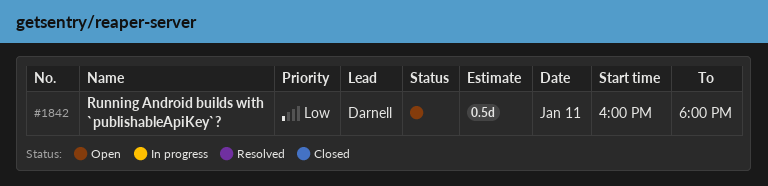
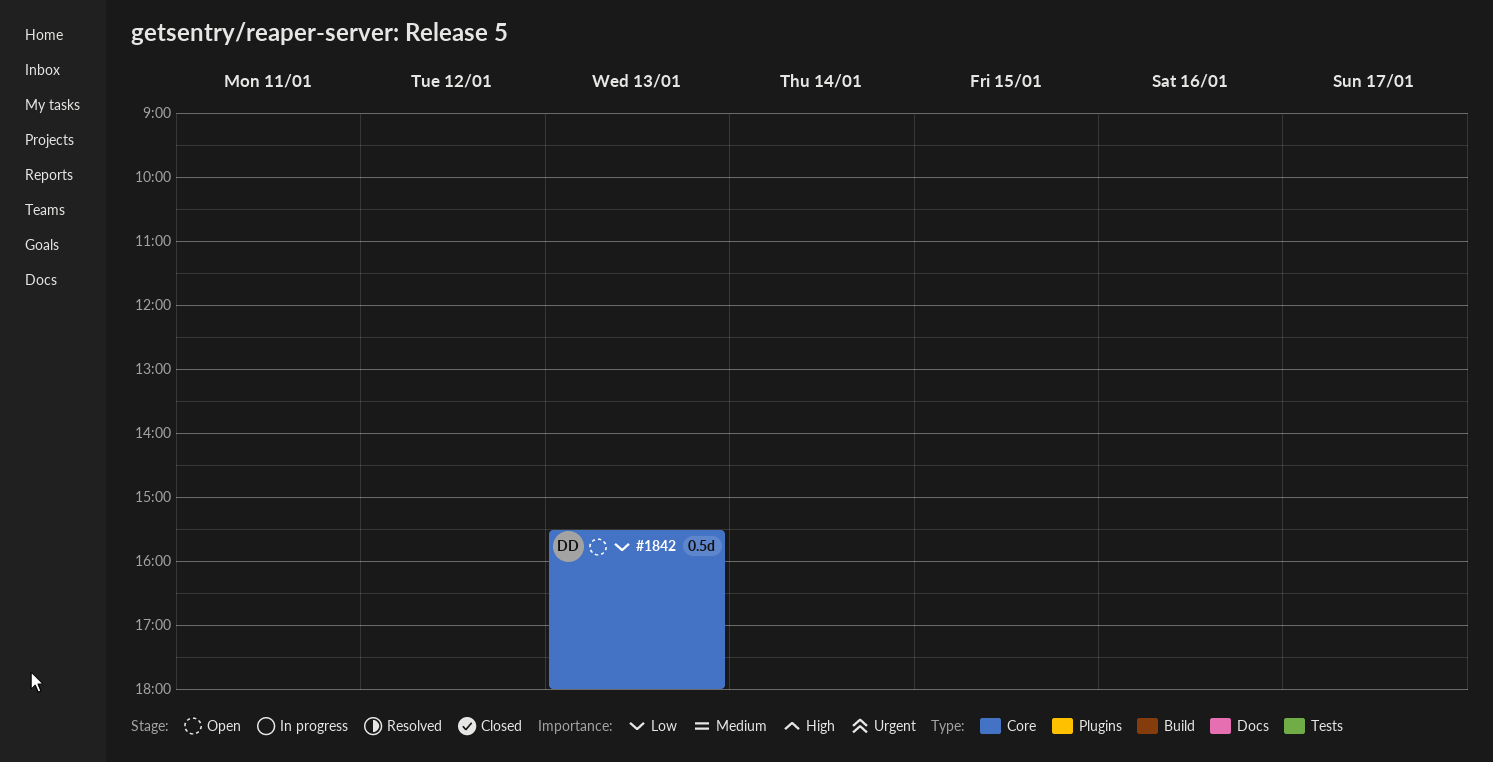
#1842, day: Jan 11 -> Jan 13
#1842, begins: 16:00 -> 15:30

